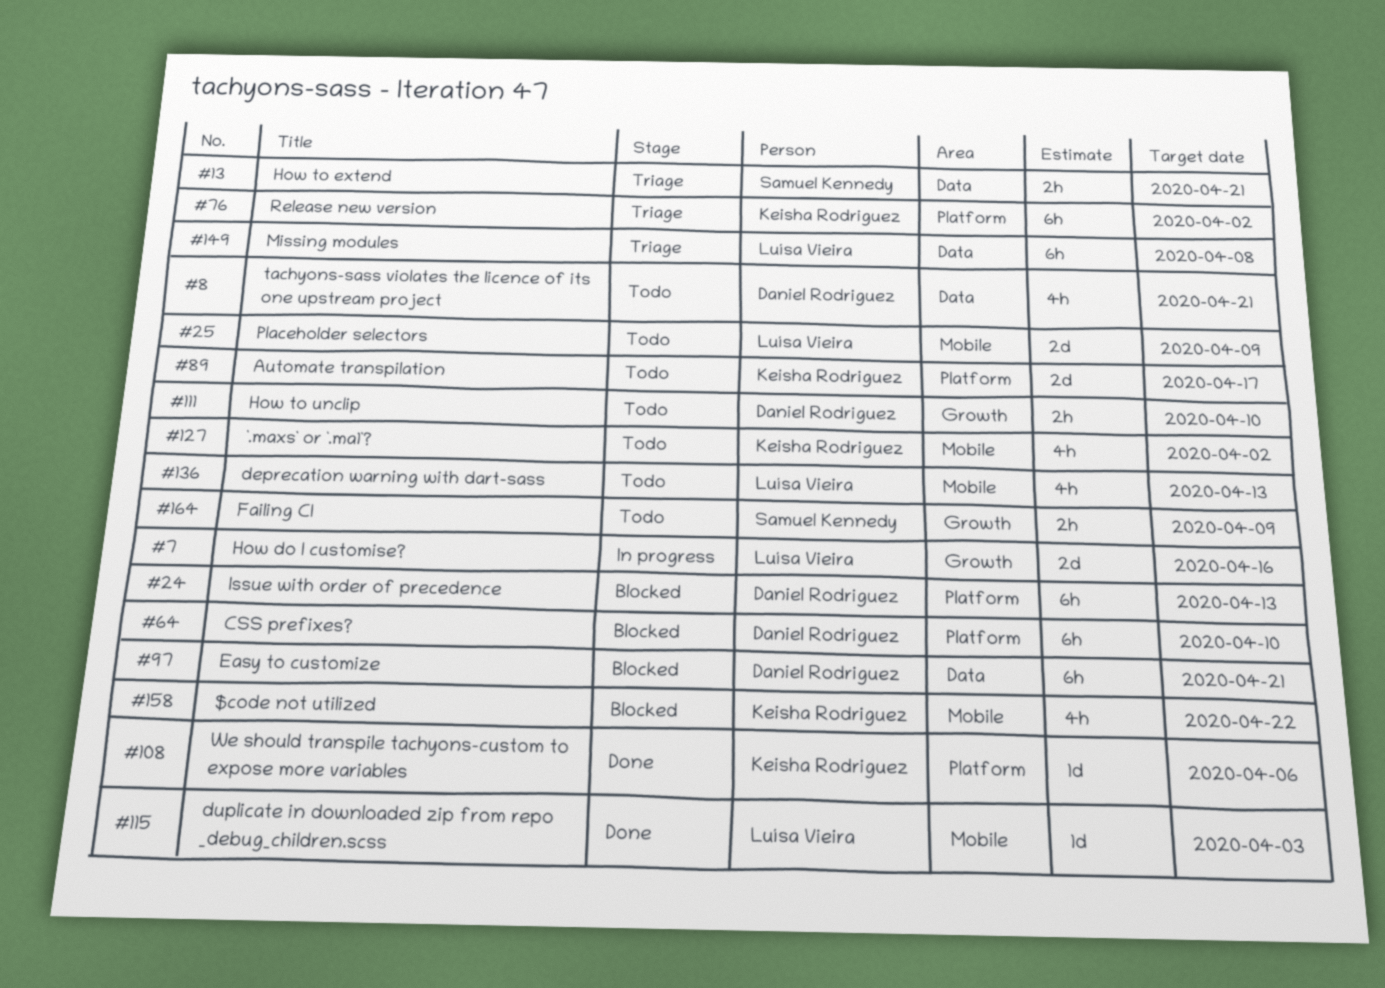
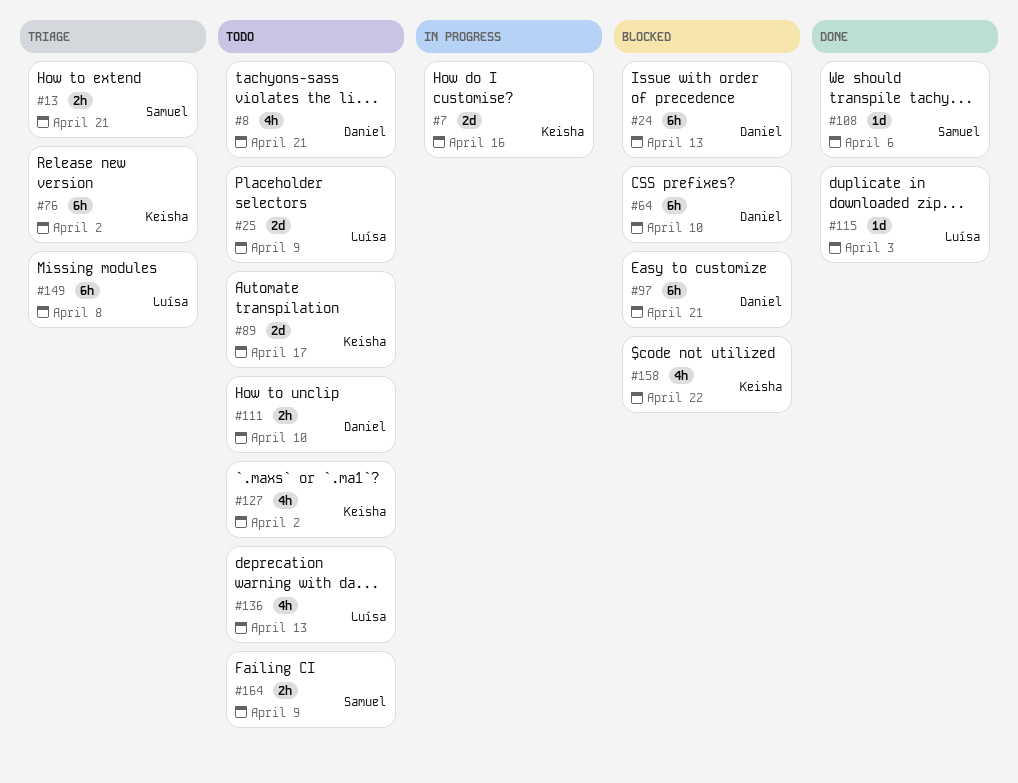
#7, owner: Luísa Vieira -> Keisha Rodriguez
#108, owner: Keisha Rodriguez -> Samuel Kennedy

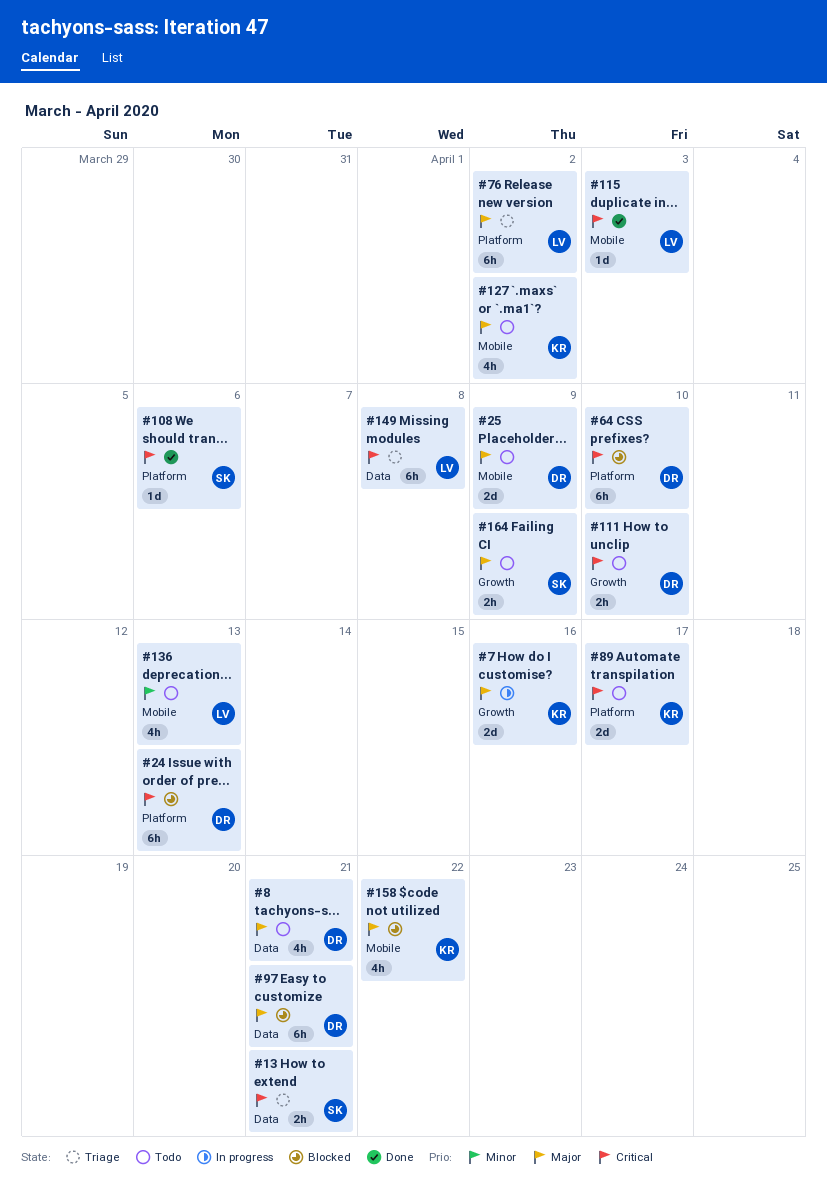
#25, owner: Luísa -> Daniel
#76, owner: Keisha -> Luísa

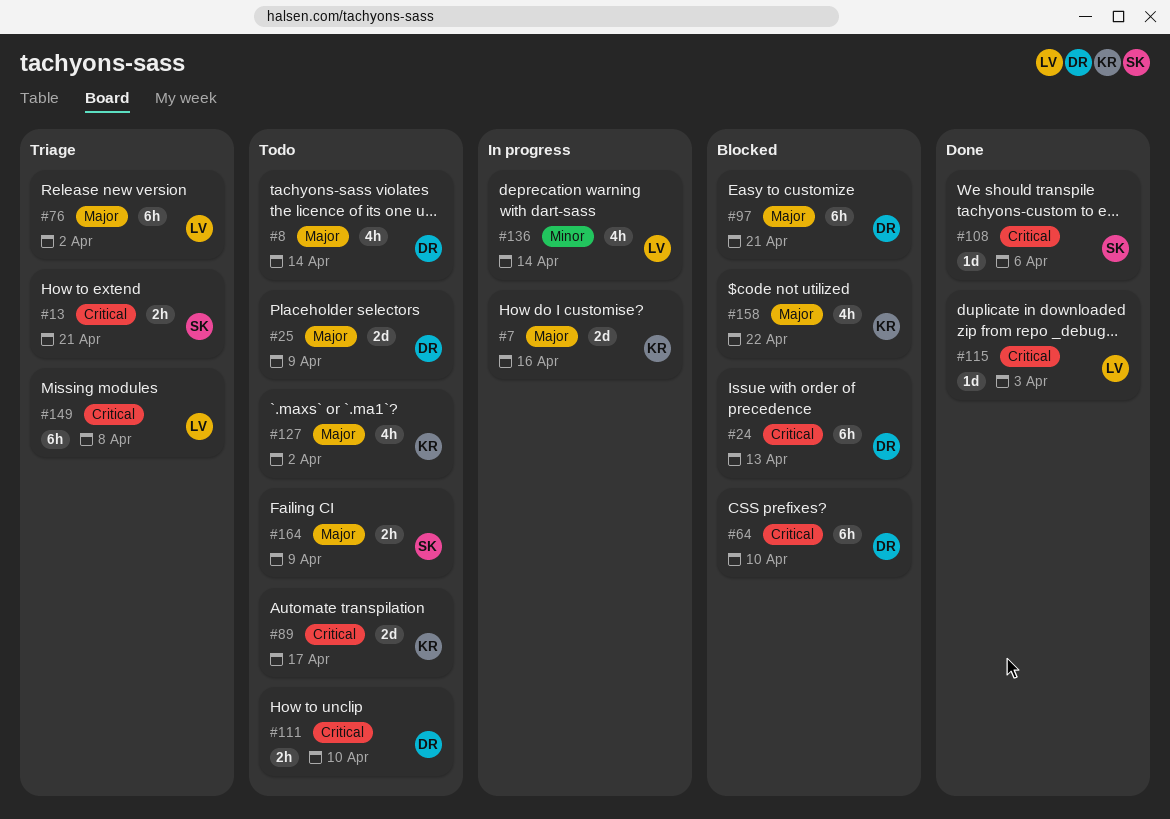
#8, due: Apr 21 -> Apr 14
#136, status: Todo -> In progress
#136, due: Apr 13 -> Apr 14

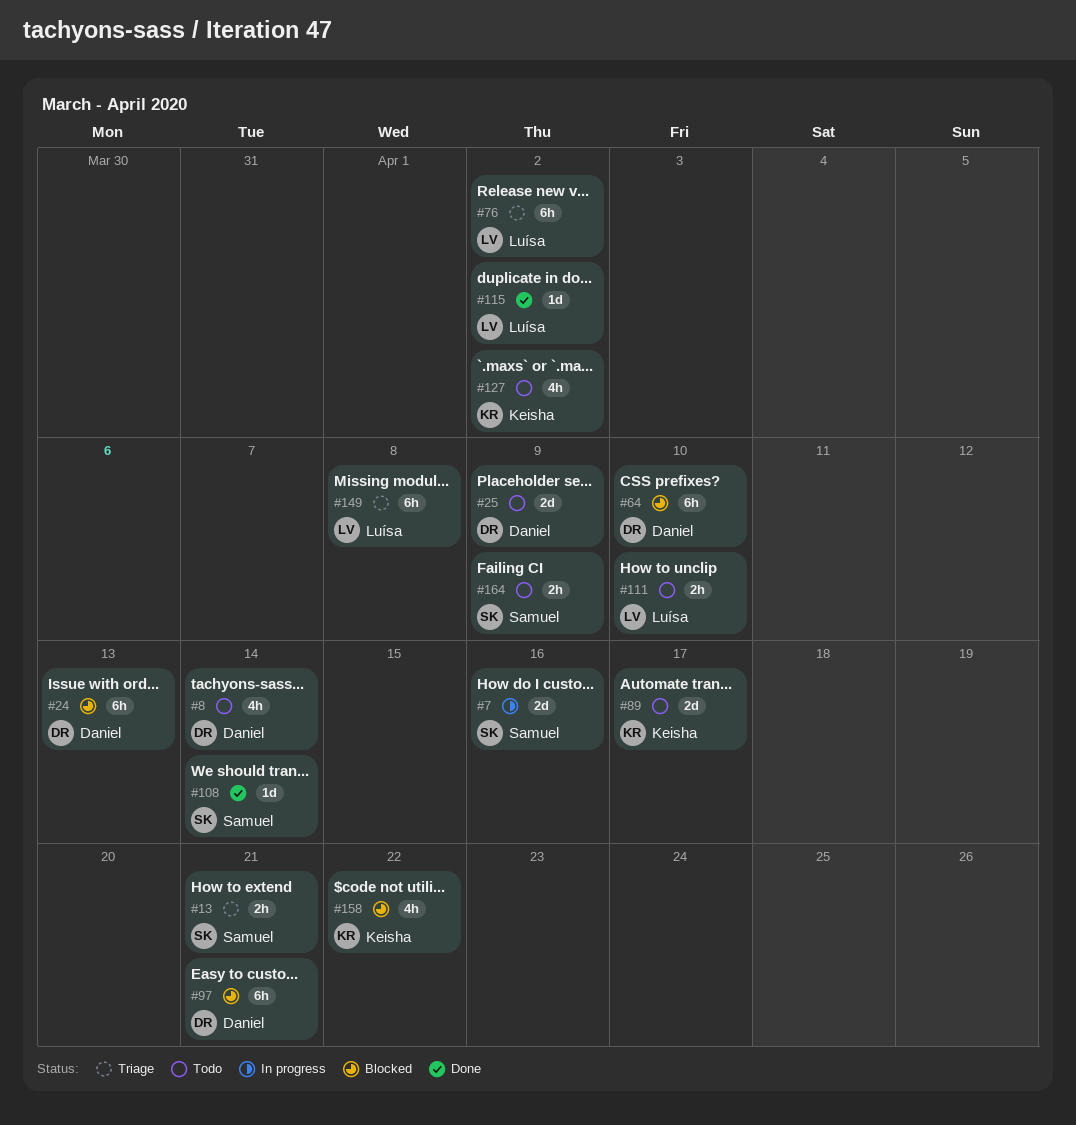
#7, owner: Keisha -> Samuel
#108, due: Apr 6 -> Apr 14
#111, owner: Daniel -> Luísa
#115, due: Apr 3 -> Apr 2
#136: present -> none

